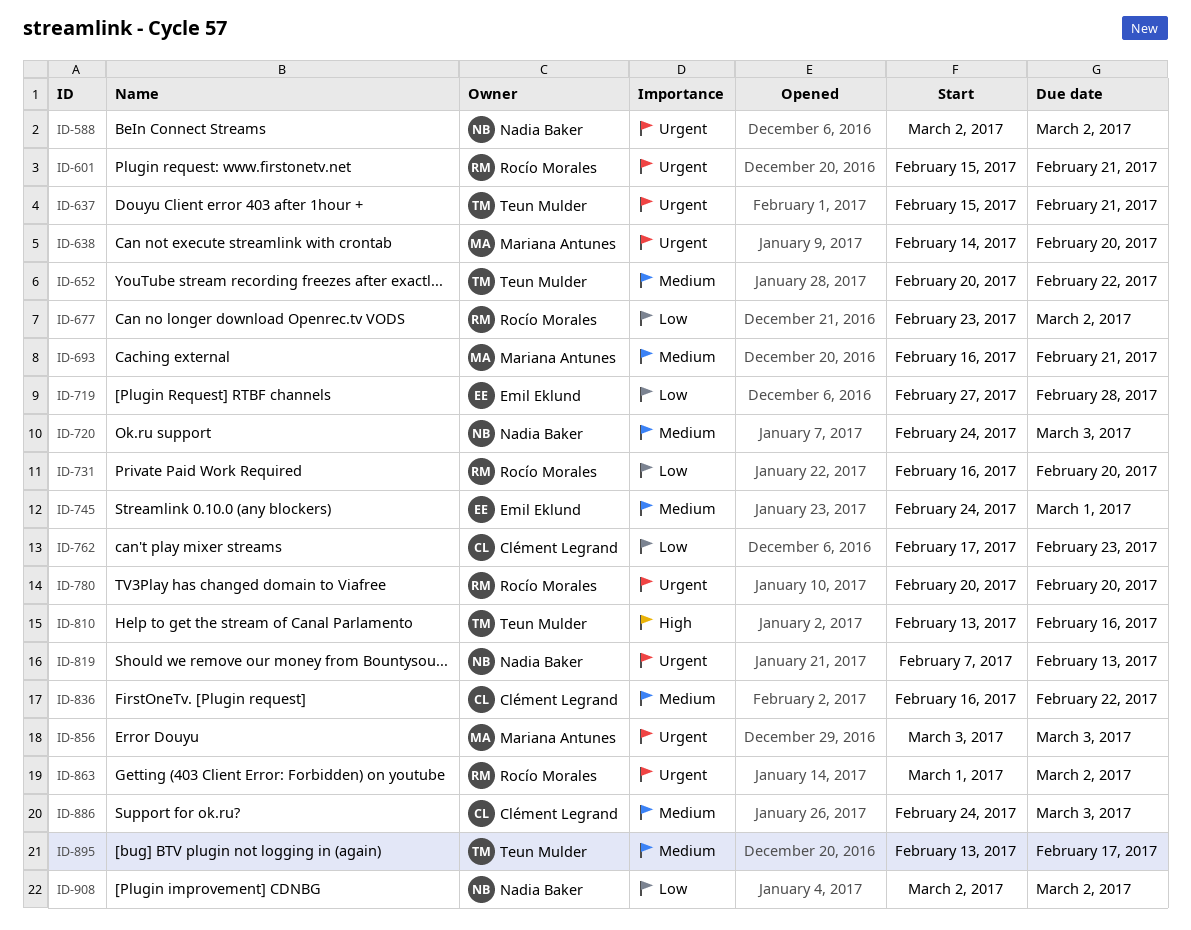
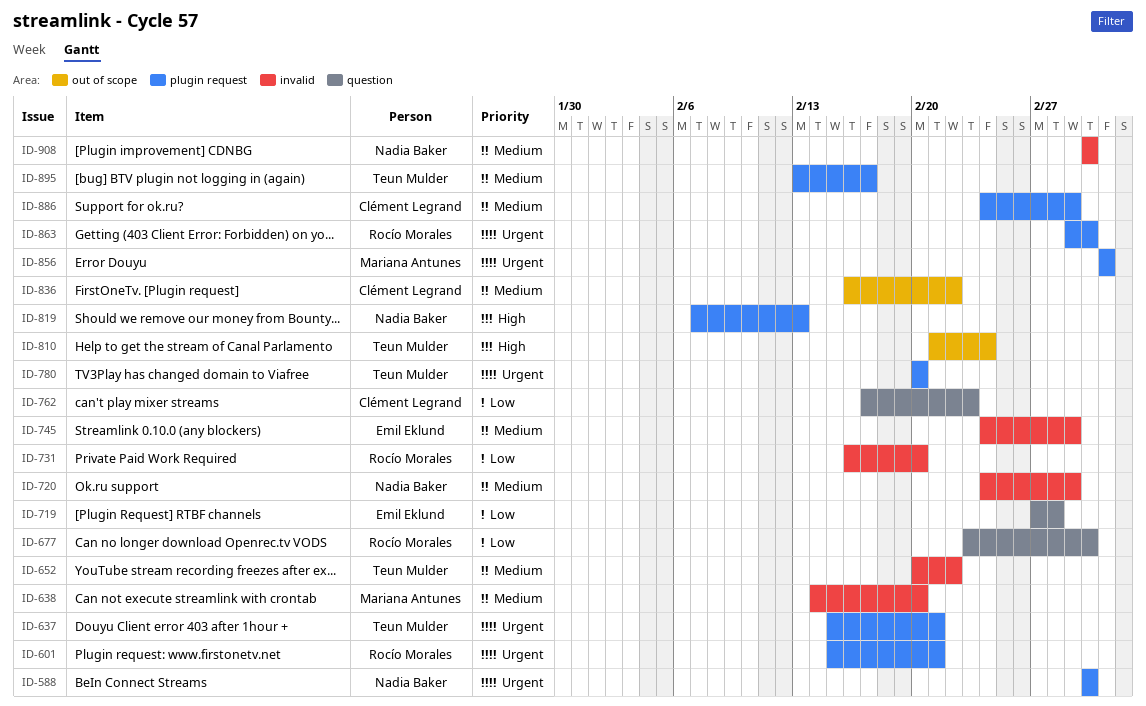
ID-638, priority: Urgent -> Medium
ID-693: present -> none
ID-720, due: Mar 3 -> Mar 1
ID-780, owner: Rocío Morales -> Teun Mulder
ID-810, start: Feb 13 -> Feb 21
ID-810, due: Feb 16 -> Feb 24
ID-819, priority: Urgent -> High
ID-886, due: Mar 3 -> Mar 1
ID-908, priority: Low -> Medium

